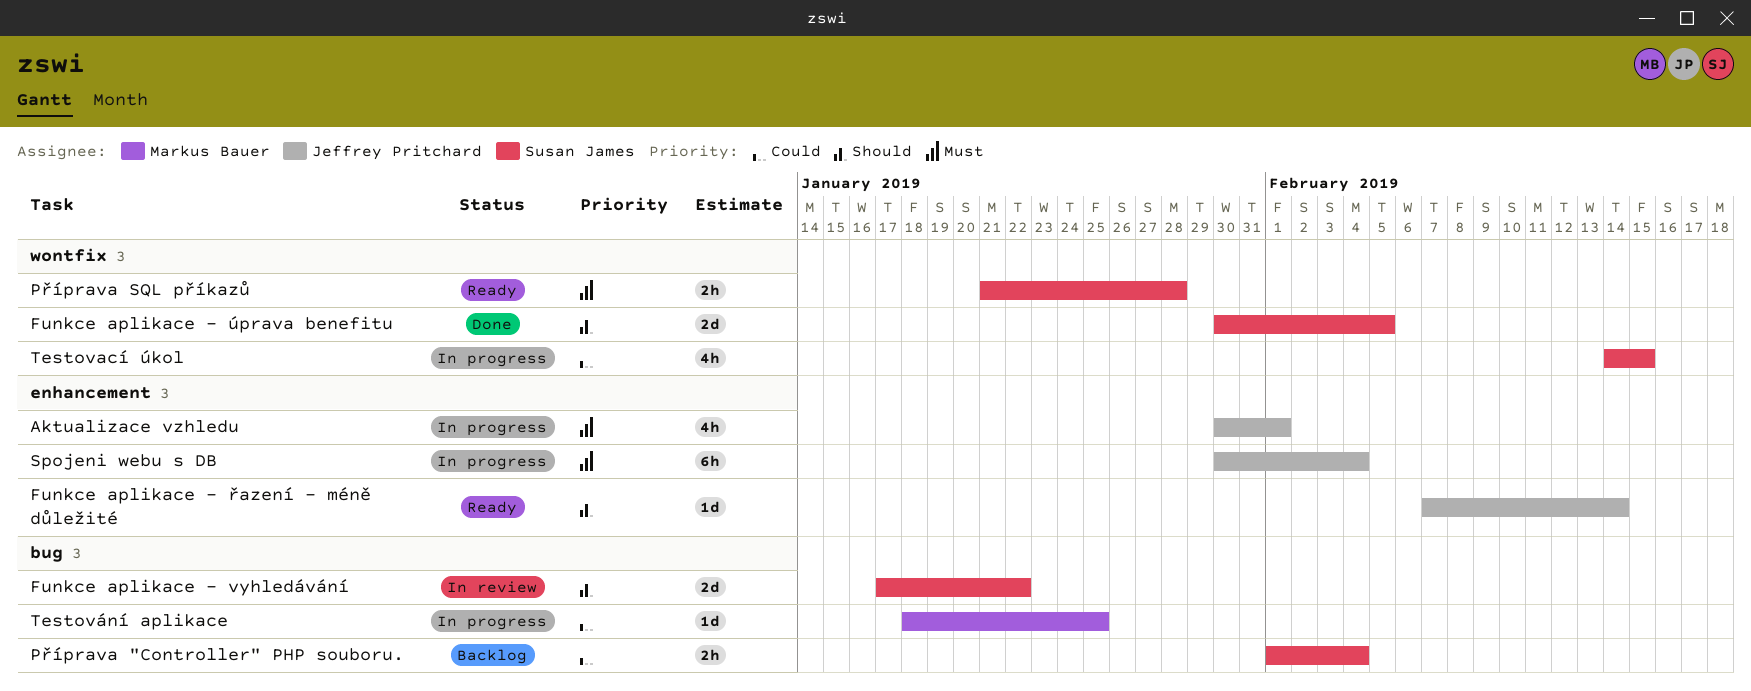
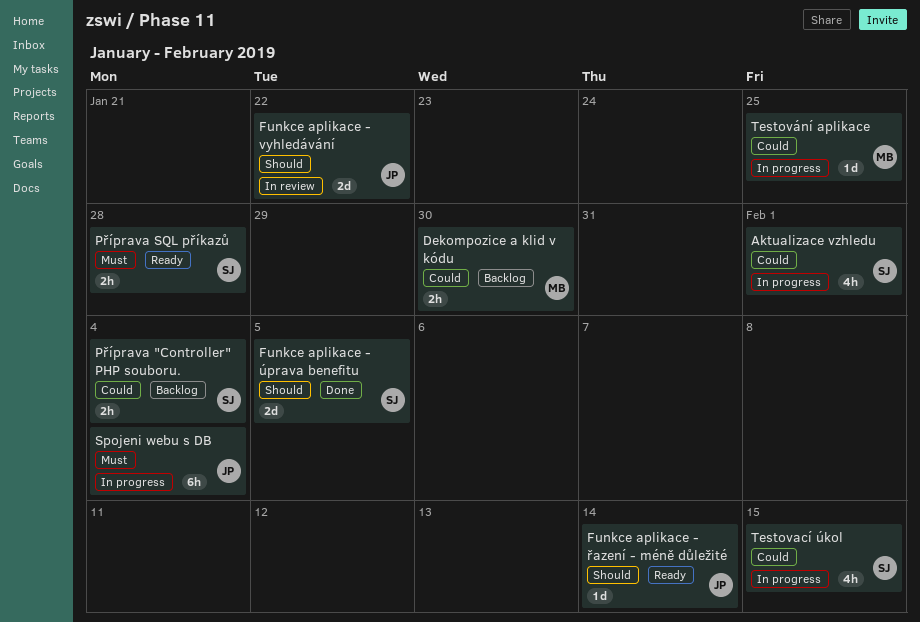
Aktualizace vzhledu, owner: Jeffrey Pritchard -> Susan James
Aktualizace vzhledu, priority: Must -> Could
Dekompozice a klid v kódu: none -> present
Funkce aplikace - vyhledávání, owner: Susan James -> Jeffrey Pritchard

